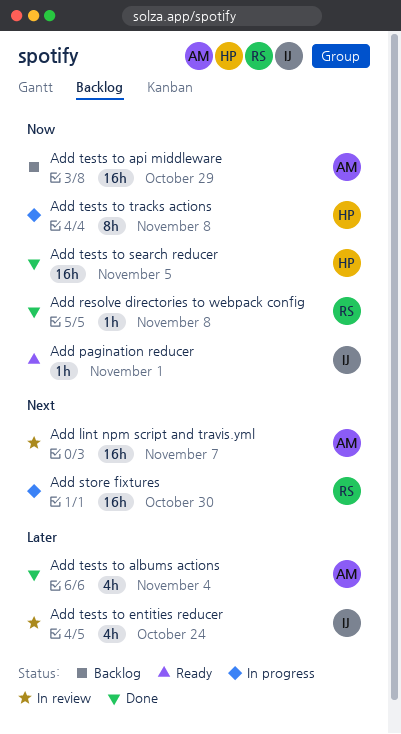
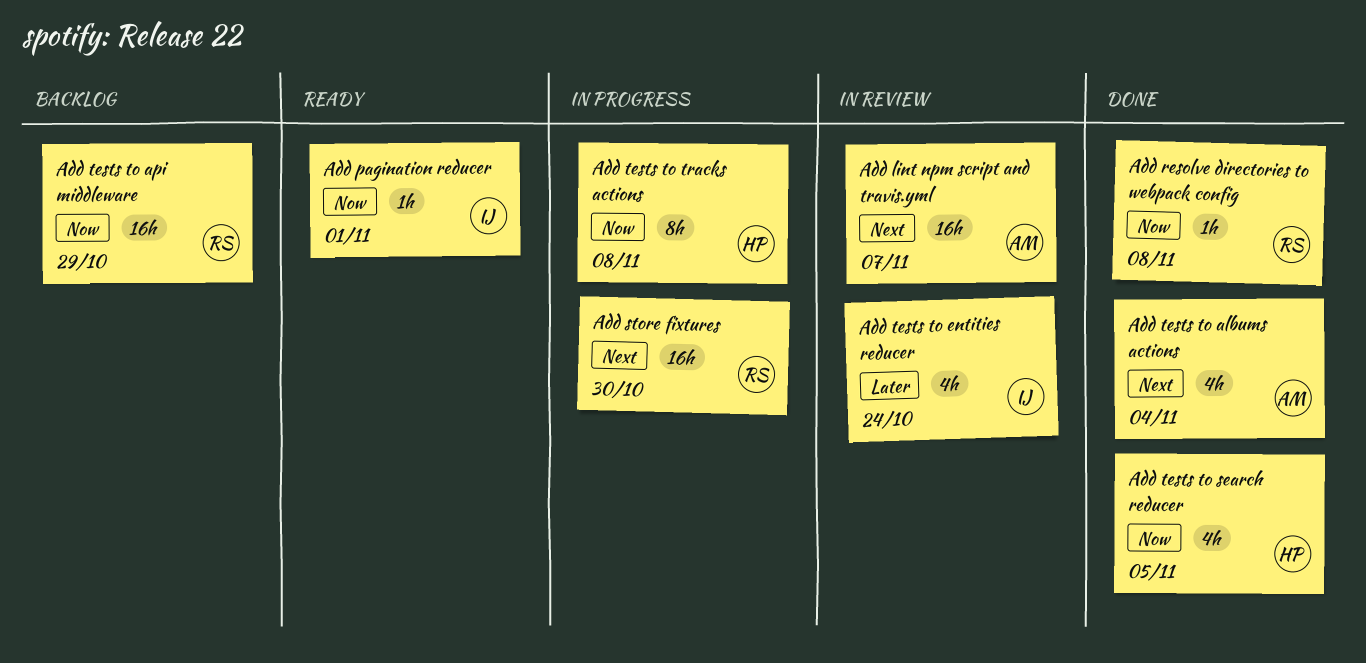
Add tests to albums actions, priority: Later -> Next
Add tests to api middleware, owner: AM -> RS
Add tests to search reducer, estimate: 16h -> 4h

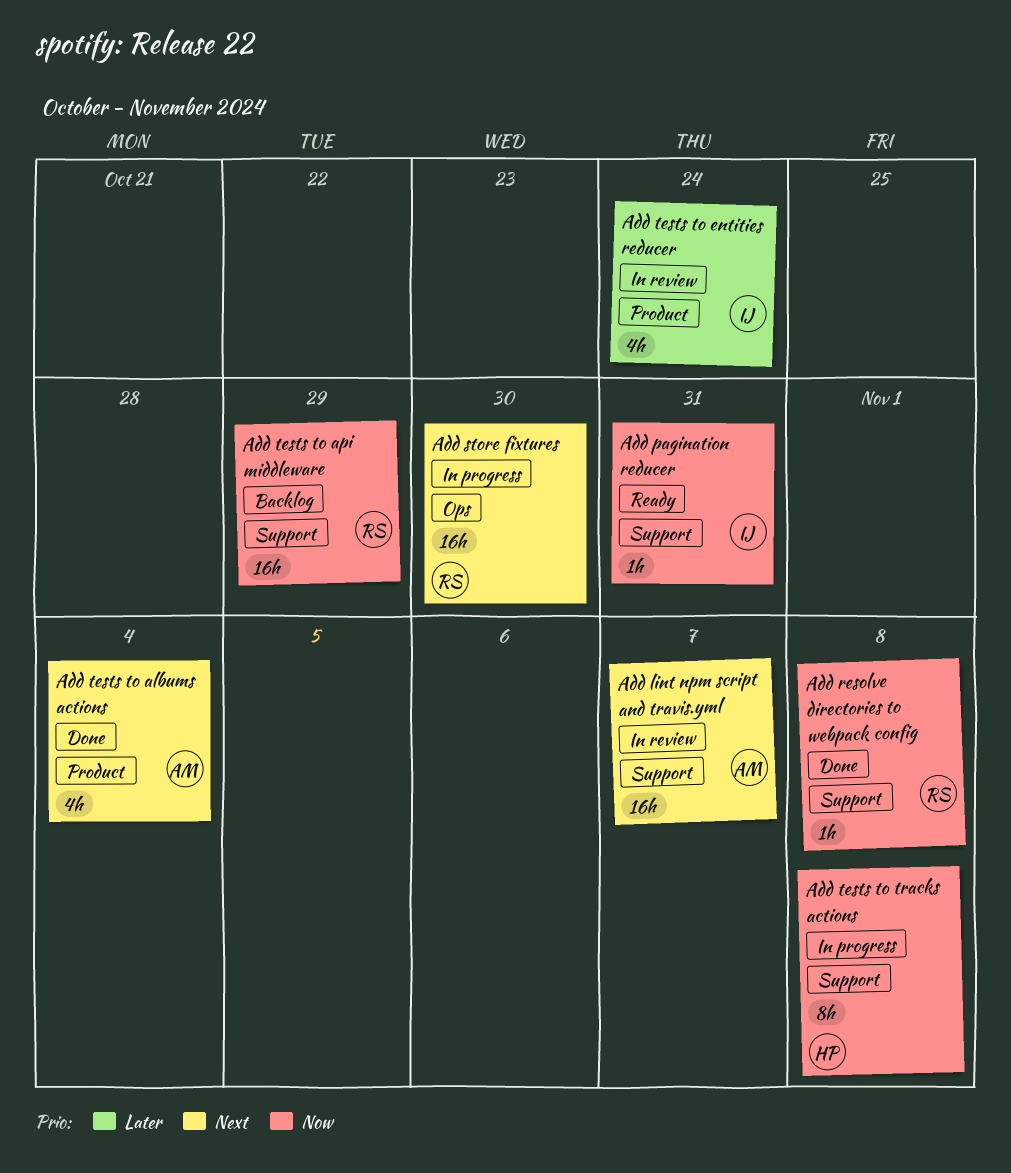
Add pagination reducer, due: Nov 1 -> Oct 31
Add tests to search reducer: present -> none

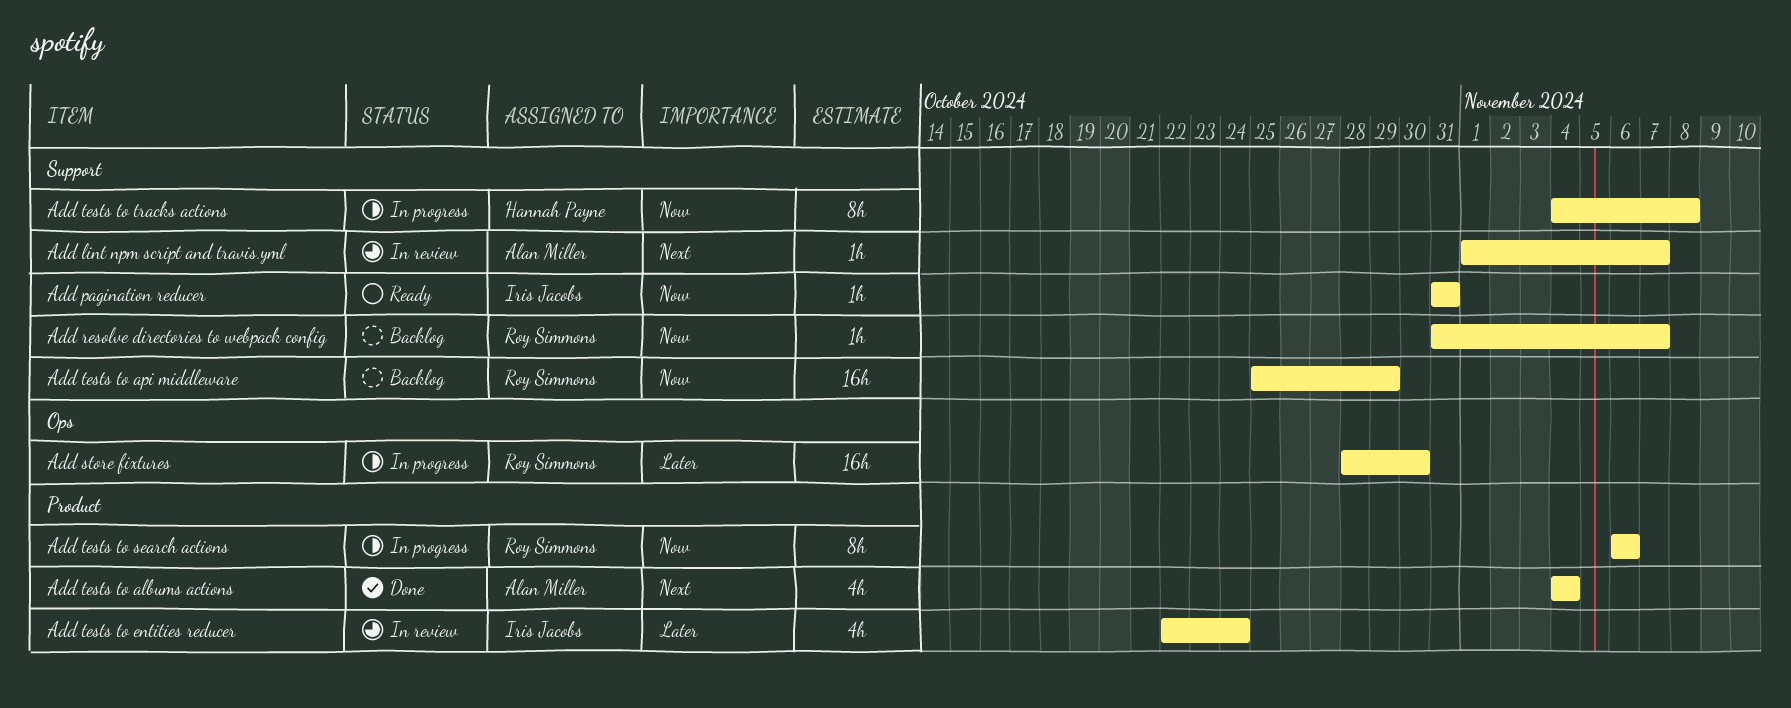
Add lint npm script and travis.yml, estimate: 16h -> 1h
Add resolve directories to webpack config, status: Done -> Backlog
Add resolve directories to webpack config, due: Nov 8 -> Nov 7
Add store fixtures, priority: Next -> Later
Add tests to search actions: none -> present

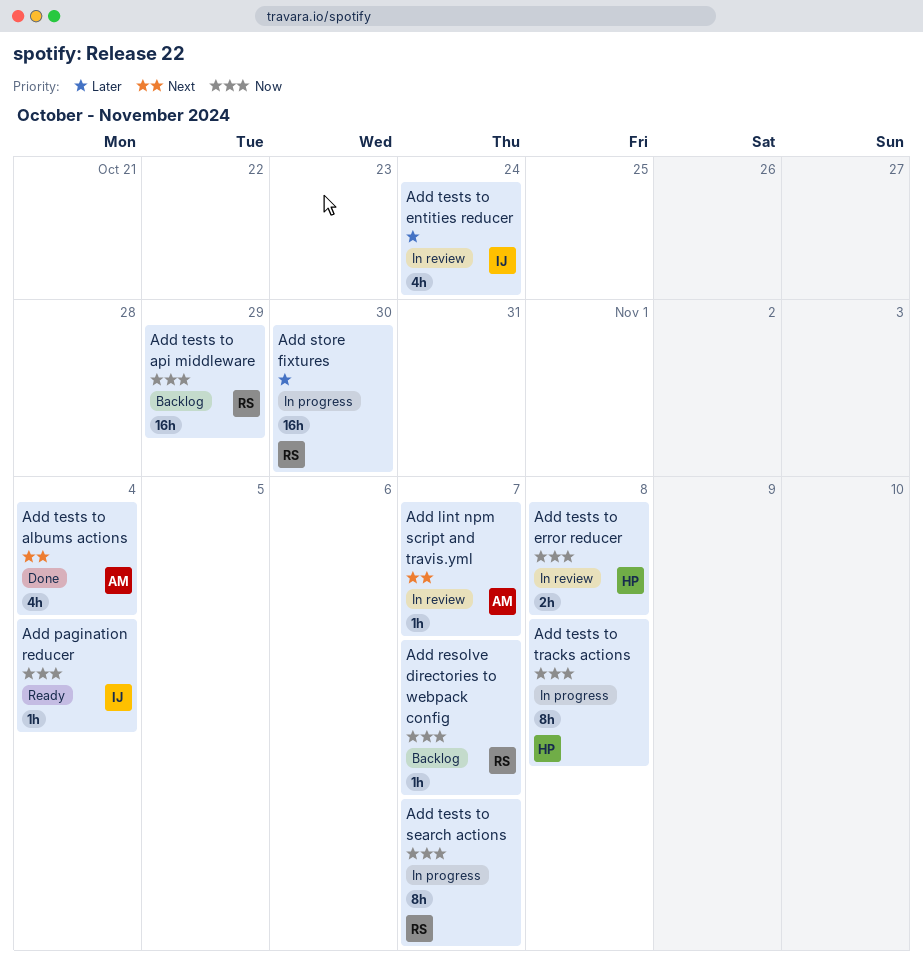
Add pagination reducer, due: Oct 31 -> Nov 4
Add tests to error reducer: none -> present
Add tests to search actions, due: Nov 6 -> Nov 7

